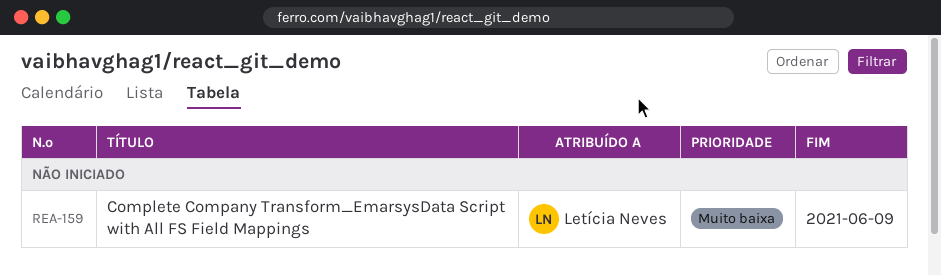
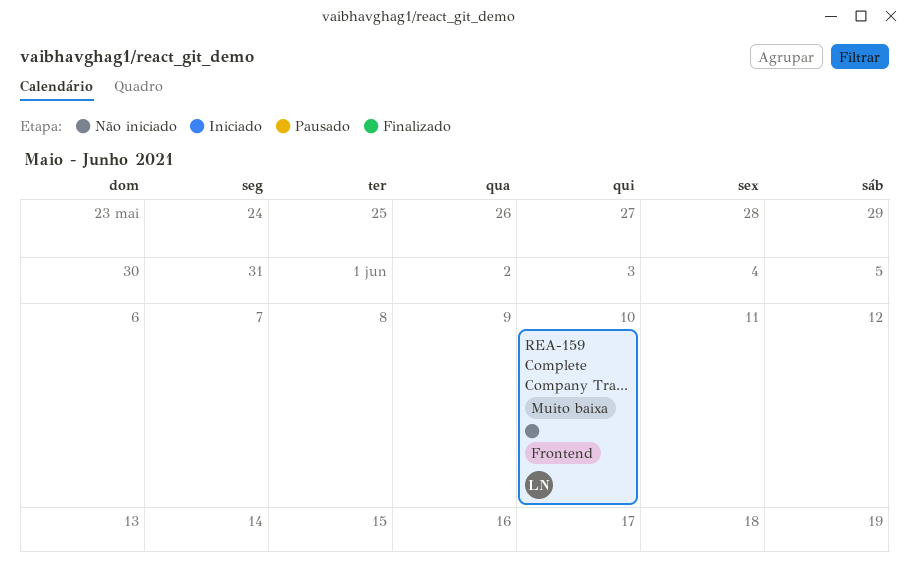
REA-159, due: Jun 9 -> Jun 10

